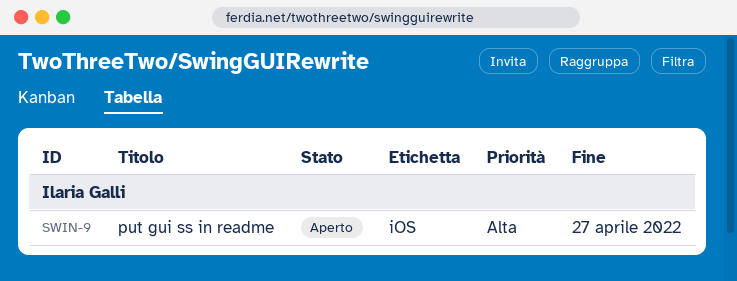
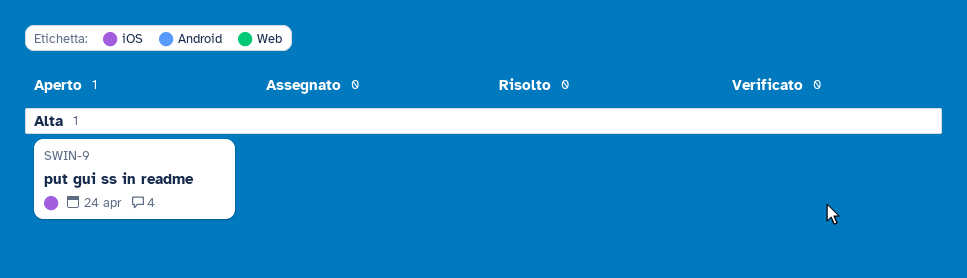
SWIN-9, due: Apr 27 -> Apr 24

